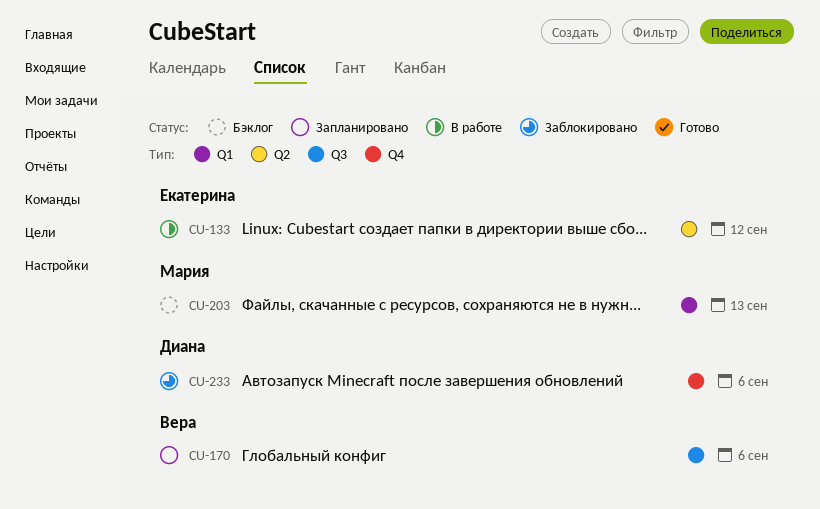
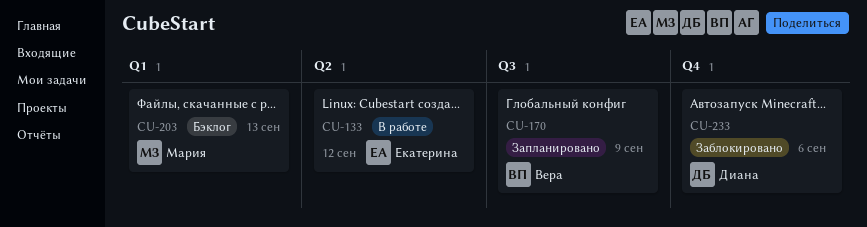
CU-170, due: Sep 6 -> Sep 9

